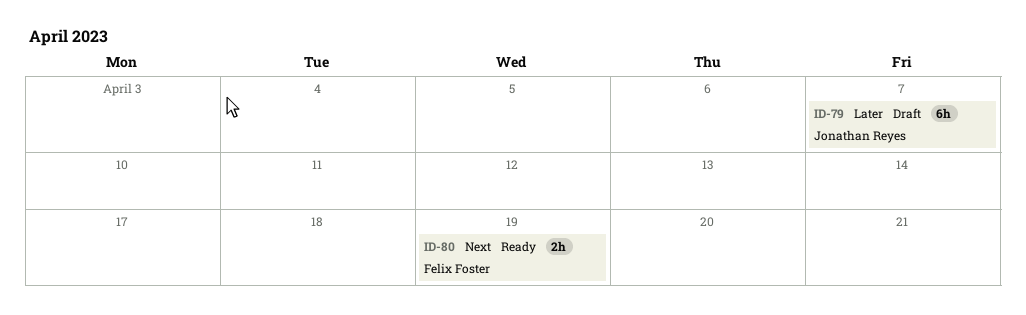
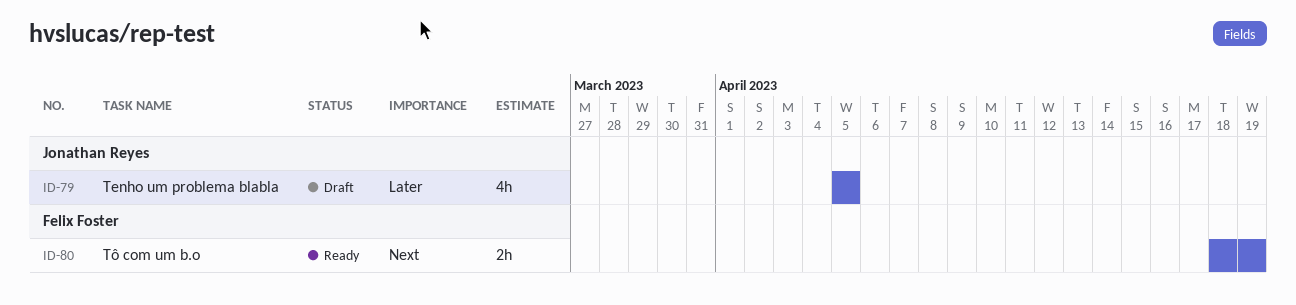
ID-79, estimate: 6h -> 4h
ID-79, due: Apr 7 -> Apr 5

